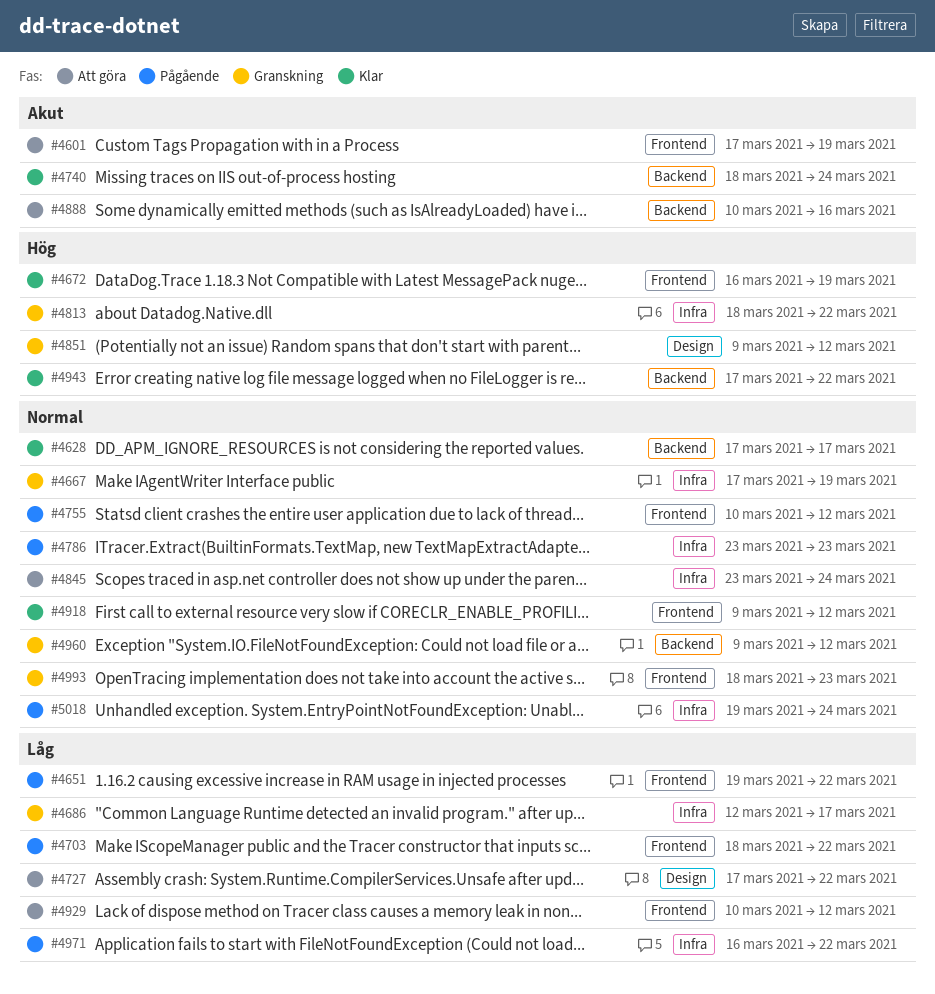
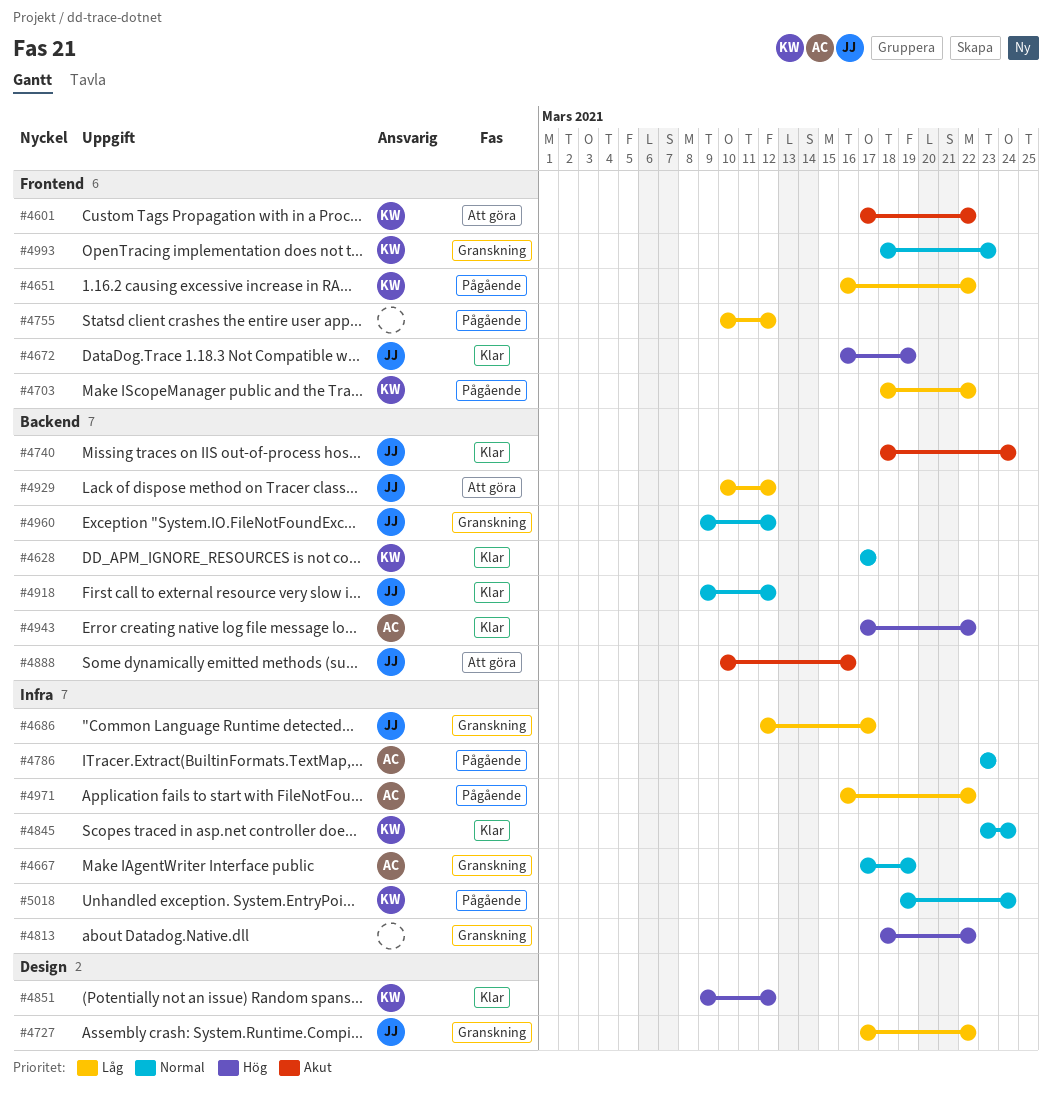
#4601, due: Mar 19 -> Mar 22
#4651, start: Mar 19 -> Mar 16
#4727, status: Att göra -> Granskning
#4755, priority: Normal -> Låg
#4845, status: Att göra -> Klar
#4851, status: Granskning -> Klar
#4918, label: Frontend -> Backend
#4929, label: Frontend -> Backend

